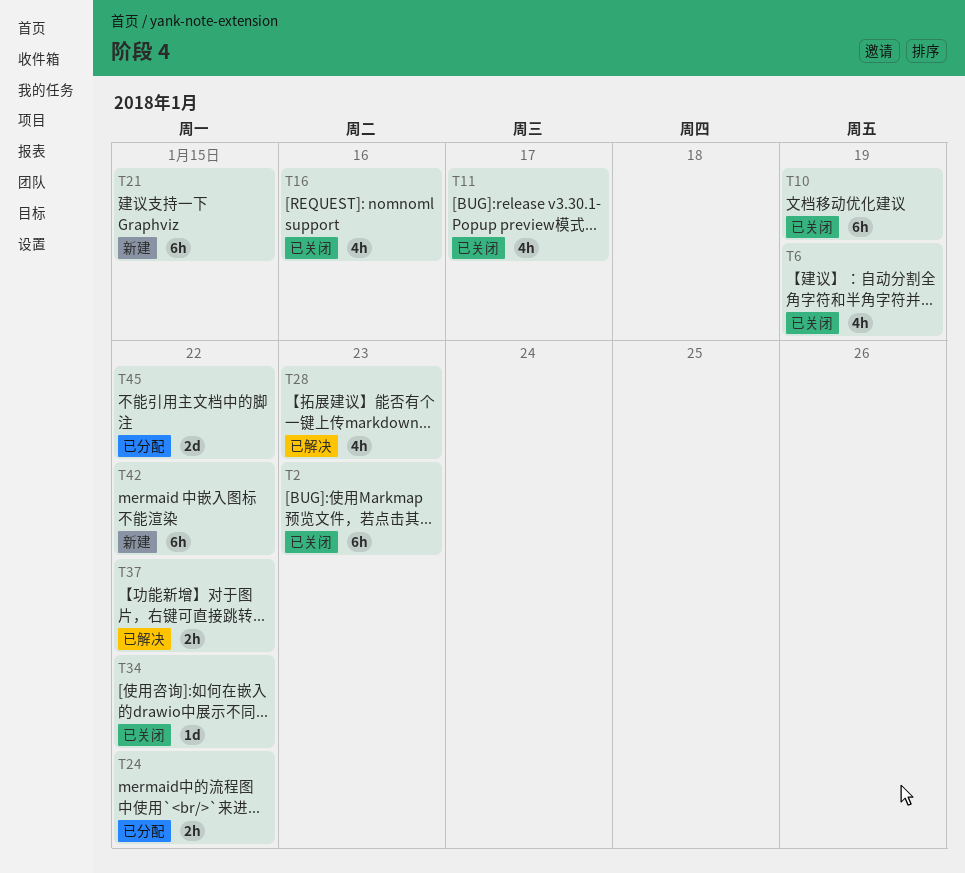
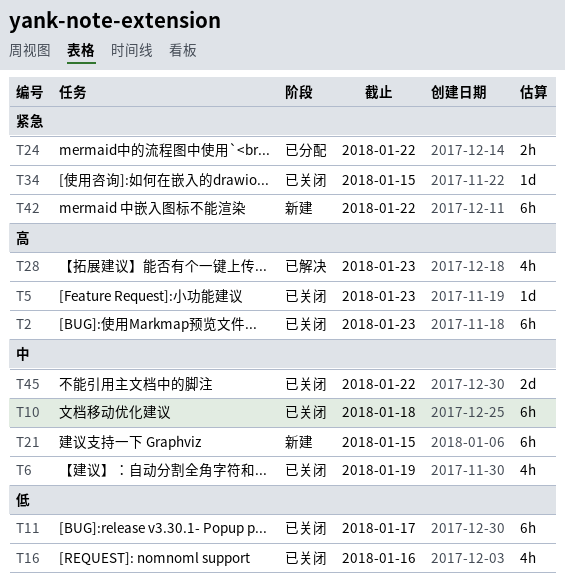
T5: none -> present
T10, due: Jan 19 -> Jan 18
T11, estimate: 4h -> 6h
T34, due: Jan 22 -> Jan 15
T37: present -> none
T45, status: 已分配 -> 已关闭

